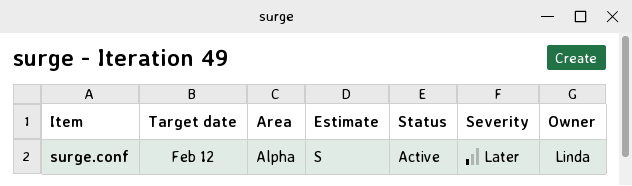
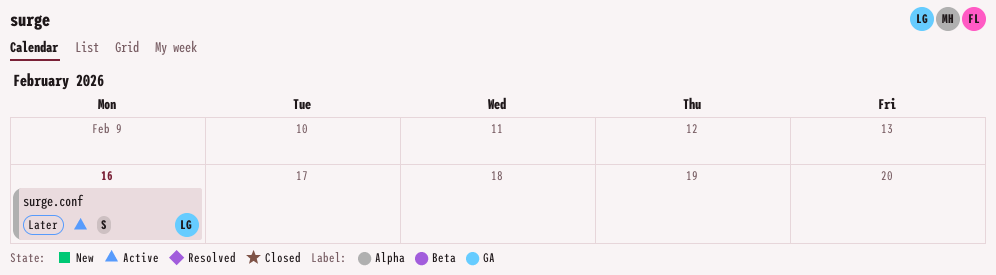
surge.conf, due: Feb 12 -> Feb 16

